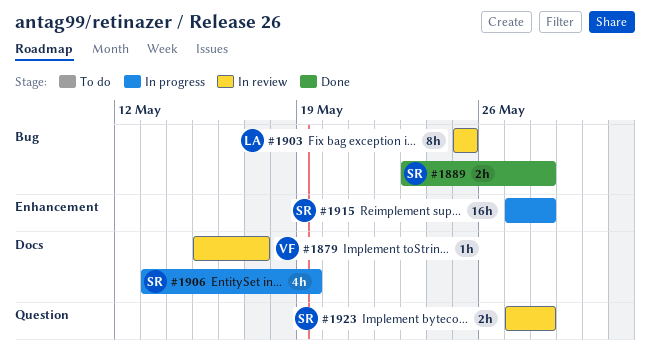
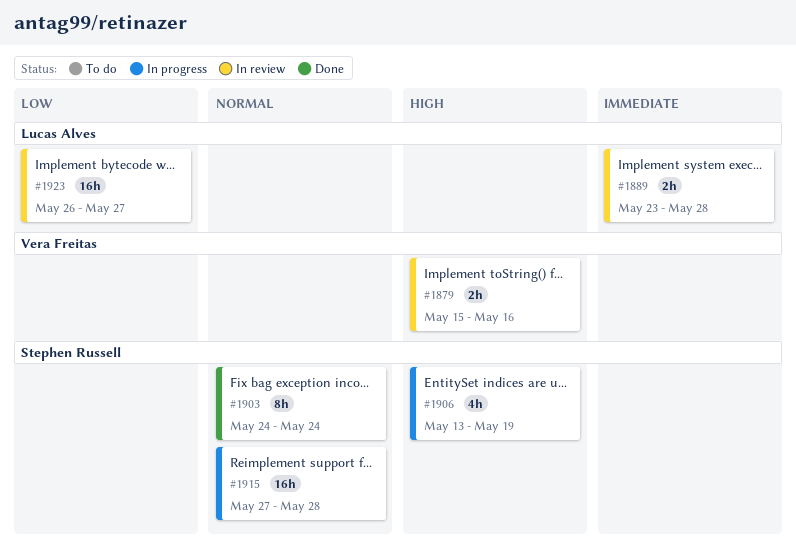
#1879, estimate: 1h -> 2h
#1879, due: May 17 -> May 16
#1889, status: Done -> In review
#1889, owner: Stephen Russell -> Lucas Alves
#1903, status: In review -> Done
#1903, owner: Lucas Alves -> Stephen Russell
#1903, start: May 25 -> May 24
#1903, due: May 25 -> May 24
#1923, owner: Stephen Russell -> Lucas Alves
#1923, estimate: 2h -> 16h
#1923, start: May 27 -> May 26
#1923, due: May 28 -> May 27

